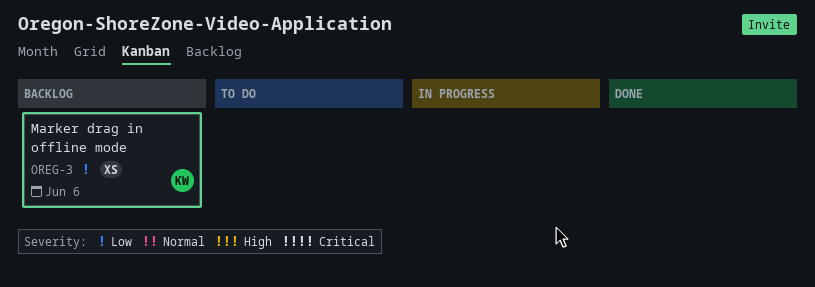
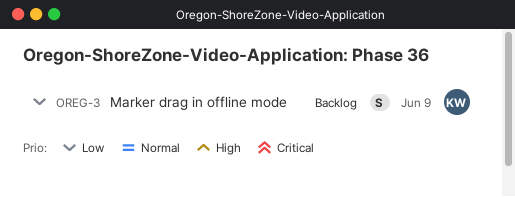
OREG-3, estimate: XS -> S
OREG-3, due: Jun 6 -> Jun 9

